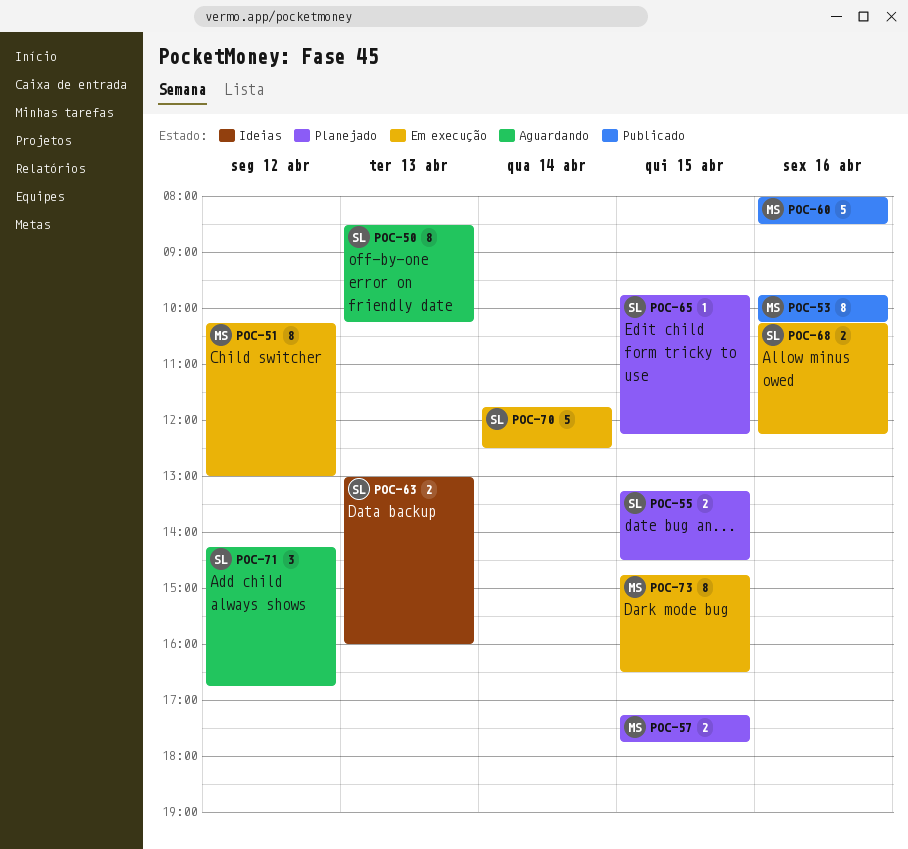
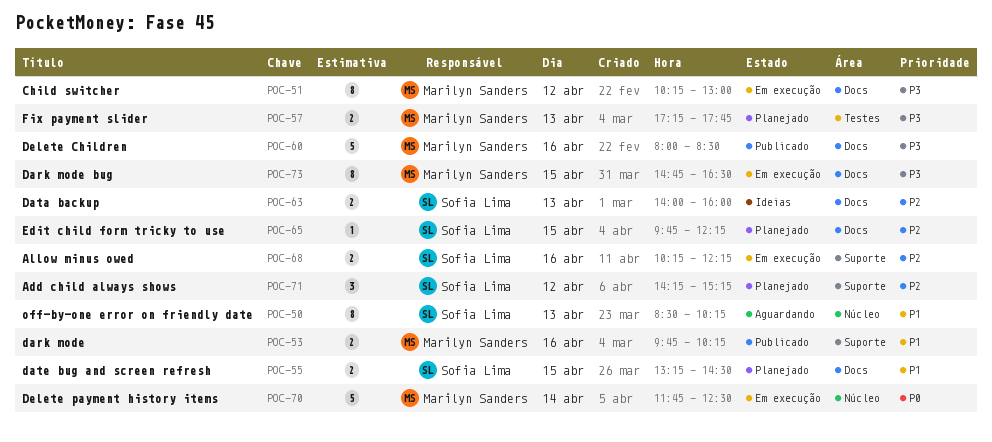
POC-53, estimate: 8 -> 2
POC-57, day: Apr 15 -> Apr 13
POC-63, begins: 13:00 -> 14:00
POC-70, owner: Sofia Lima -> Marilyn Sanders
POC-71, status: Aguardando -> Planejado
POC-71, ends: 16:45 -> 15:15

